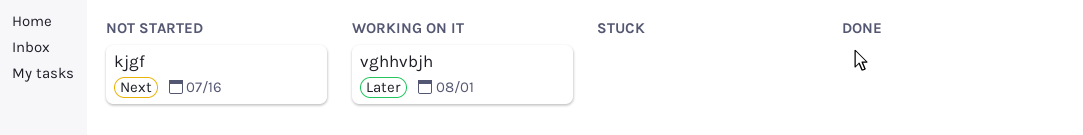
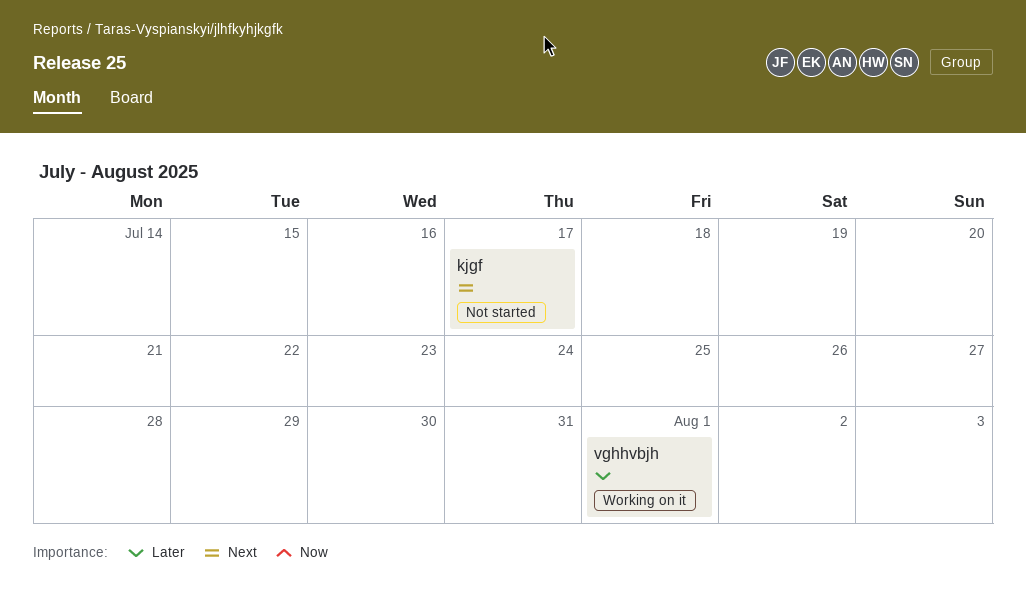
kjgf, due: Jul 16 -> Jul 17

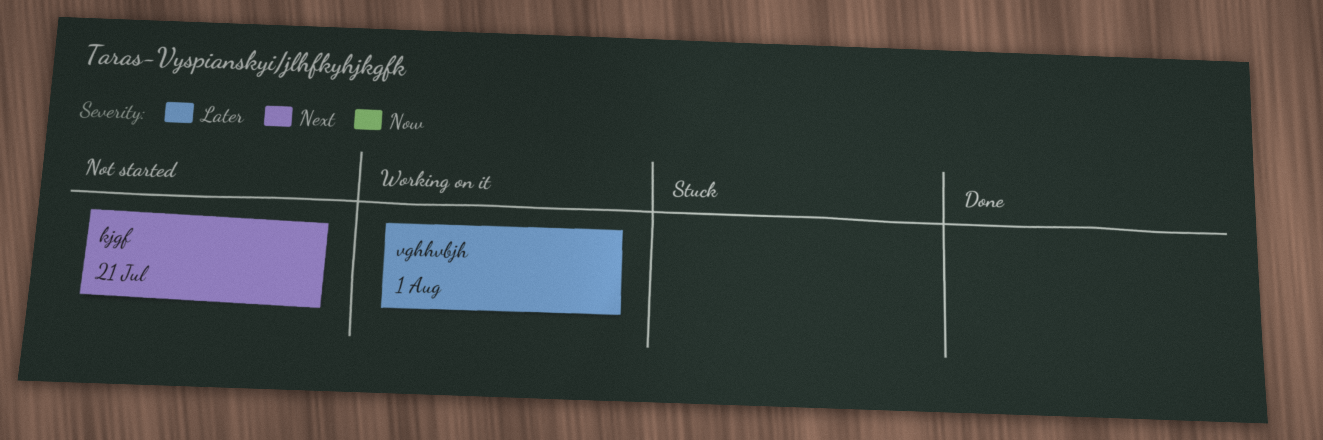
kjgf, due: Jul 17 -> Jul 21

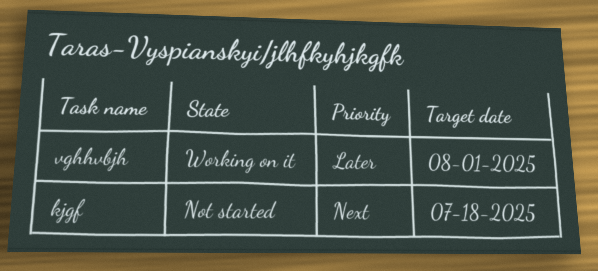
kjgf, due: Jul 21 -> Jul 18

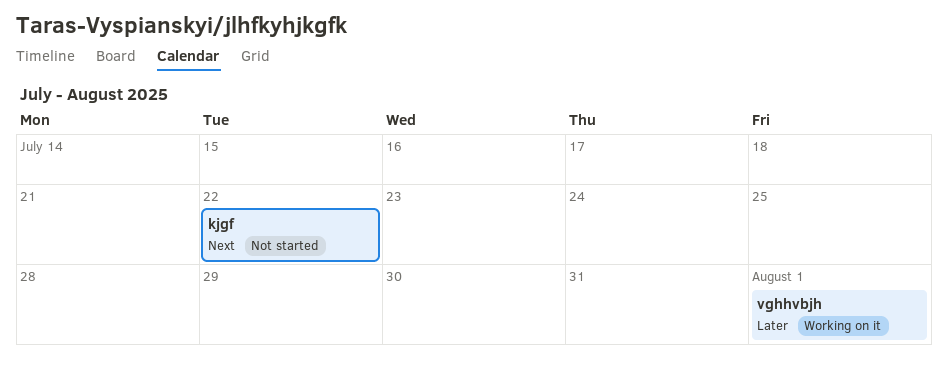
kjgf, due: Jul 18 -> Jul 22

